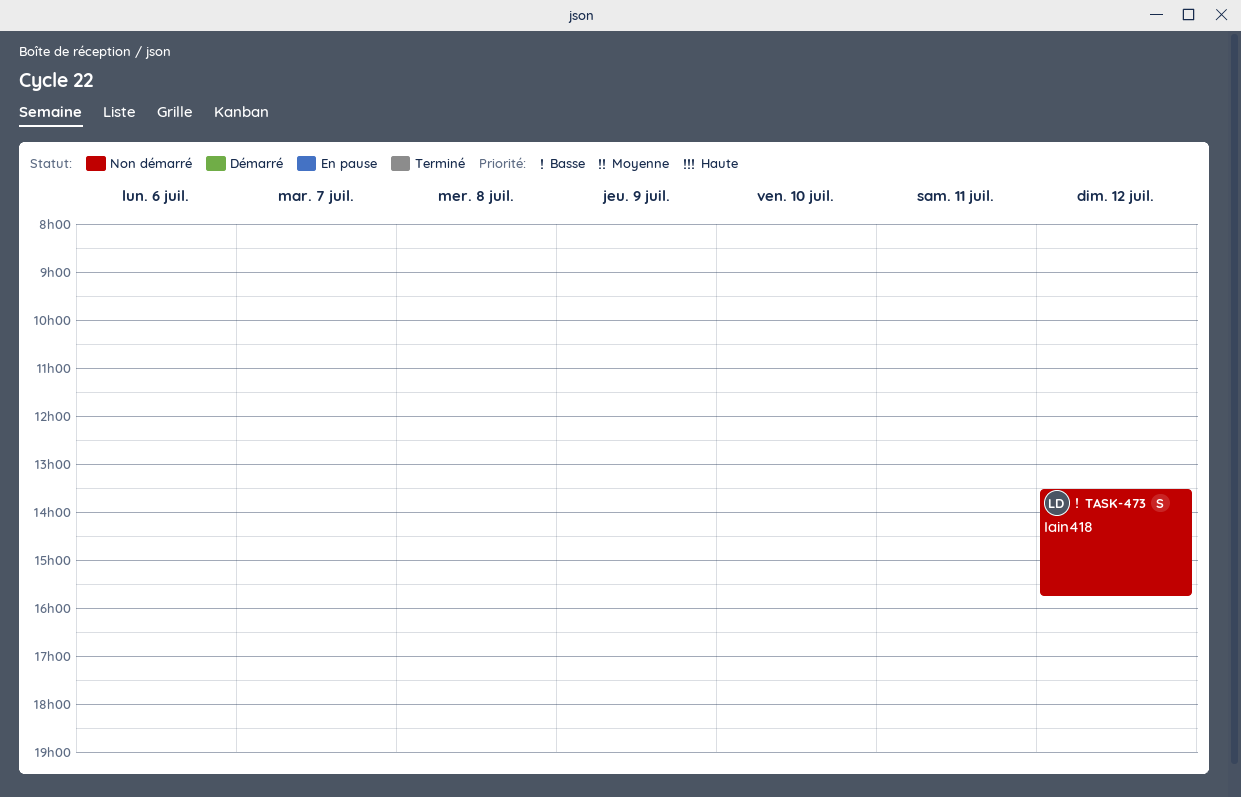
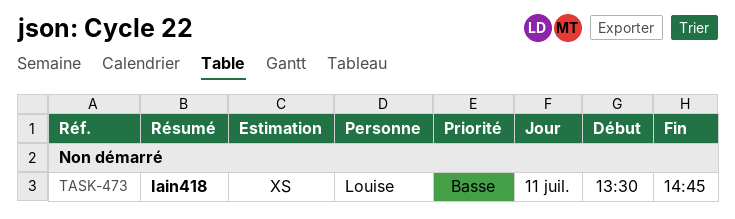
TASK-473, estimate: S -> XS
TASK-473, day: Jul 12 -> Jul 11
TASK-473, ends: 15:45 -> 14:45

